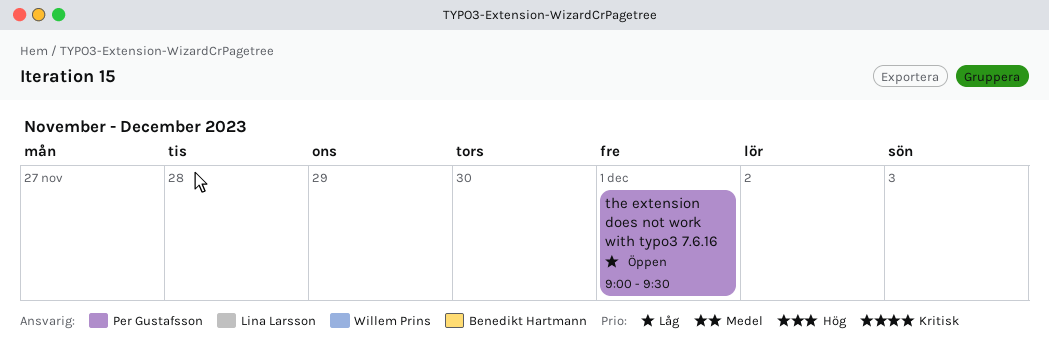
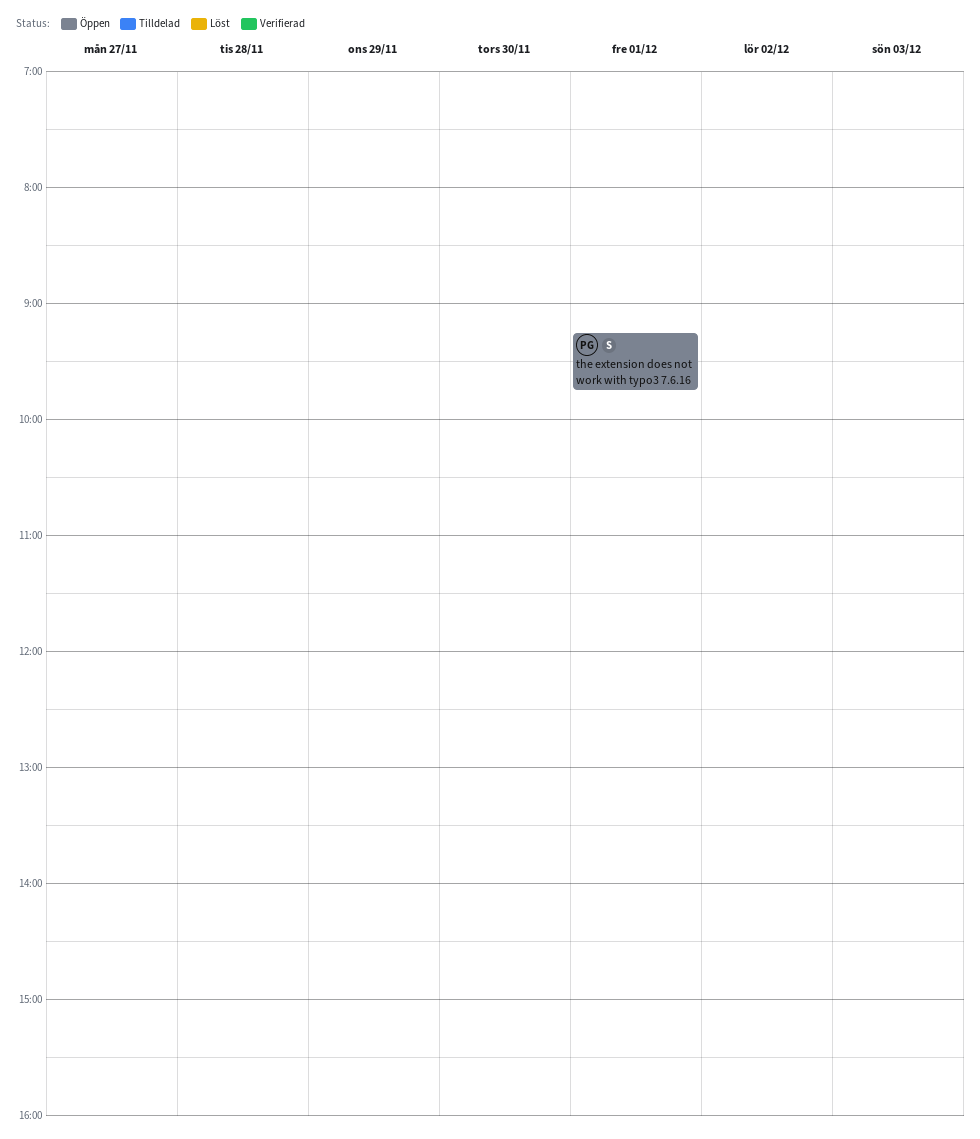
the extension does not work with typo3 7.6.16, begins: 09:00 -> 09:15
the extension does not work with typo3 7.6.16, ends: 09:30 -> 09:45

